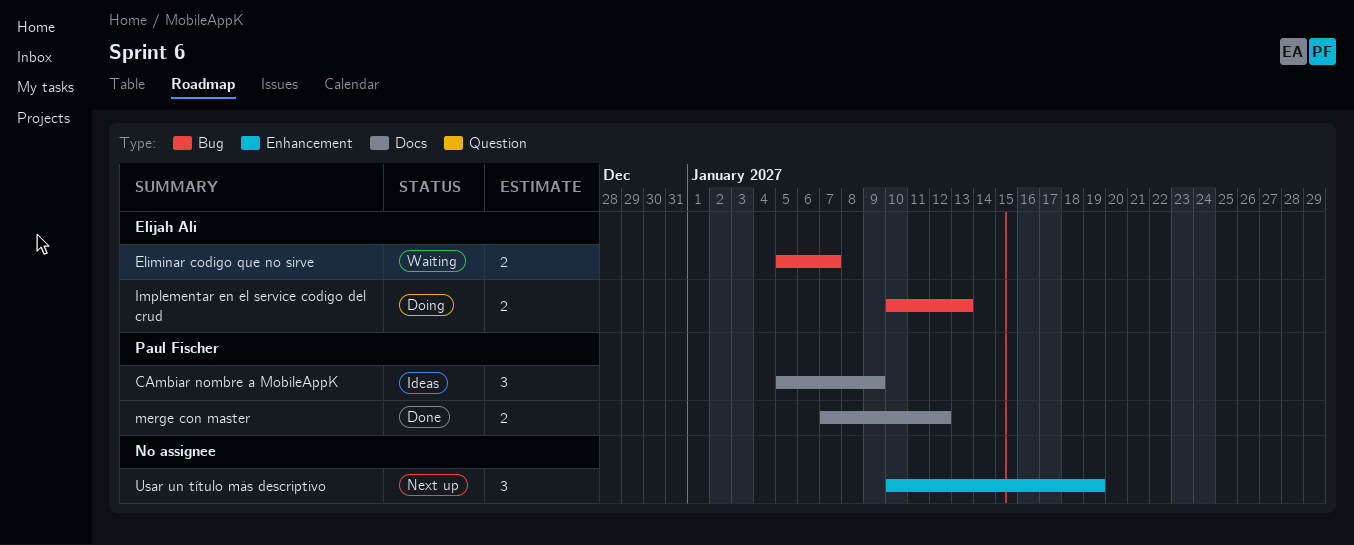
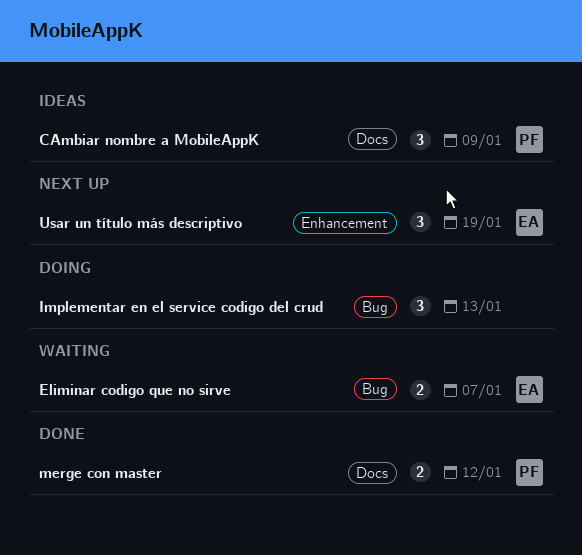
Implementar en el service codigo del crud, owner: Elijah Ali -> none
Implementar en el service codigo del crud, estimate: 2 -> 3
Usar un título más descriptivo, owner: none -> Elijah Ali

